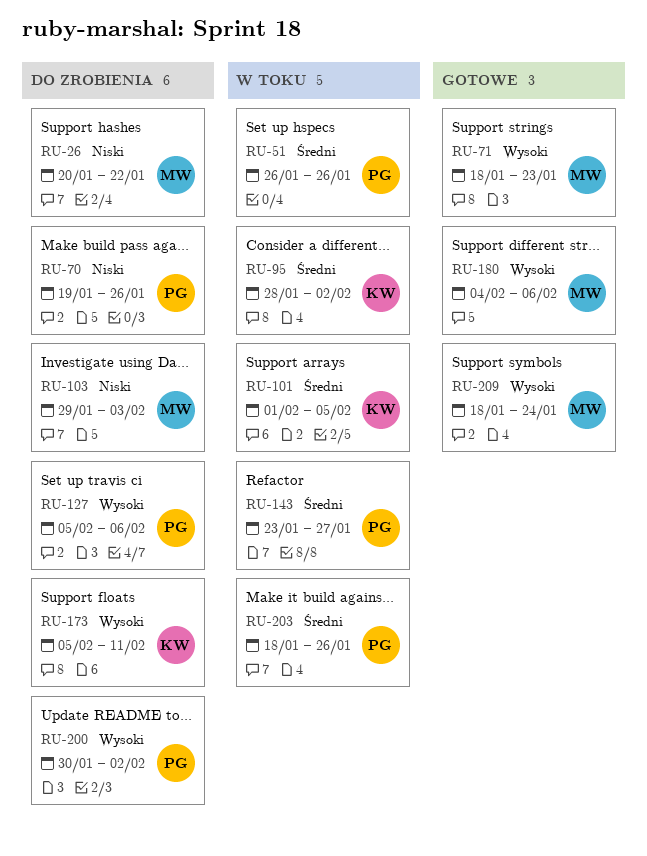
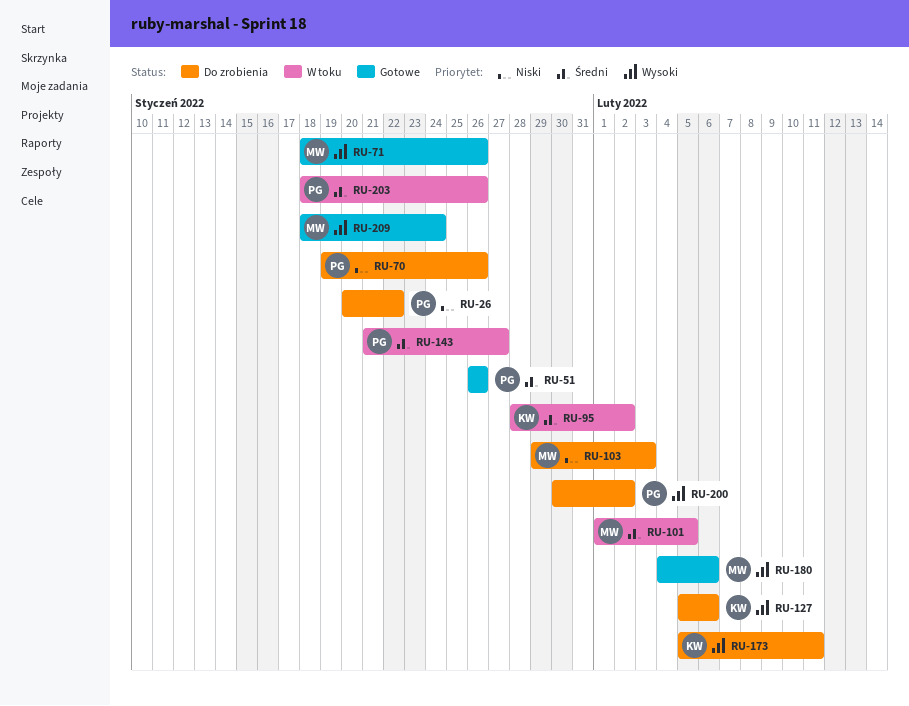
RU-26, owner: MW -> PG
RU-51, status: W toku -> Gotowe
RU-71, due: Jan 23 -> Jan 26
RU-101, owner: KW -> MW
RU-127, owner: PG -> KW
RU-143, start: Jan 23 -> Jan 21

